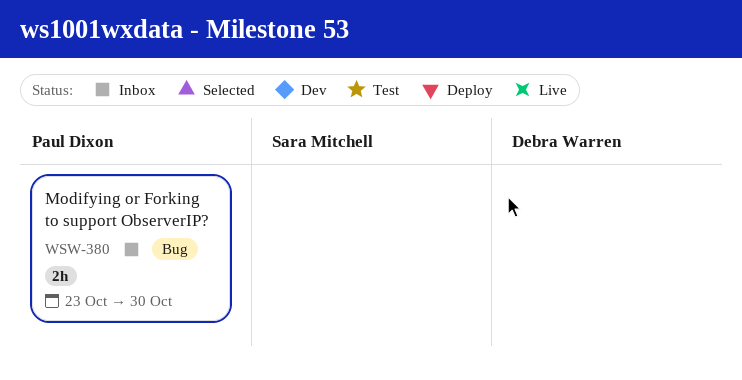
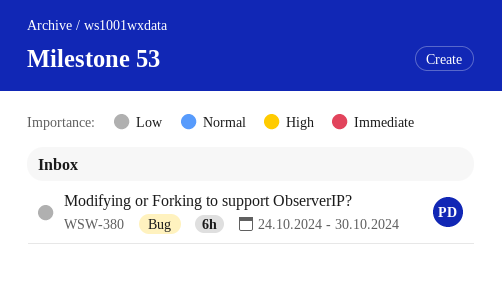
WSW-380, estimate: 2h -> 6h
WSW-380, start: Oct 23 -> Oct 24

